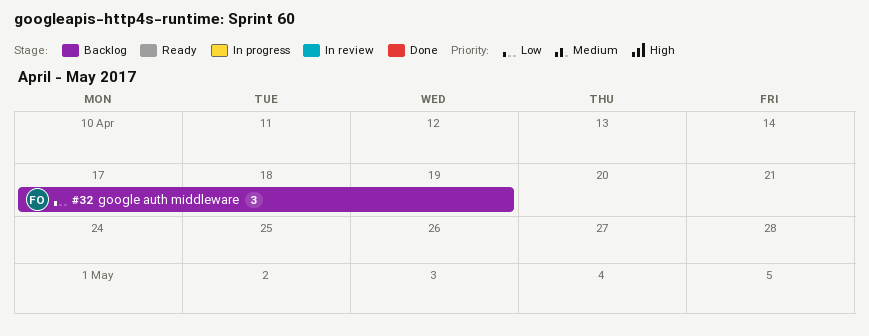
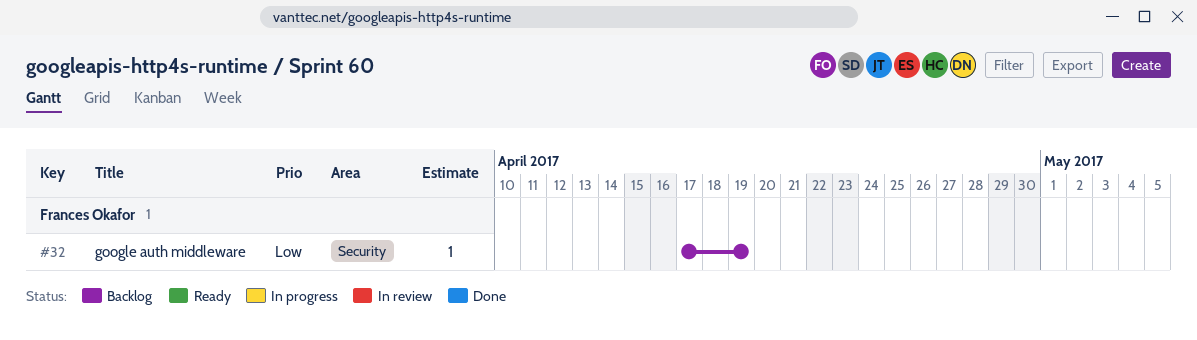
#32, estimate: 3 -> 1

